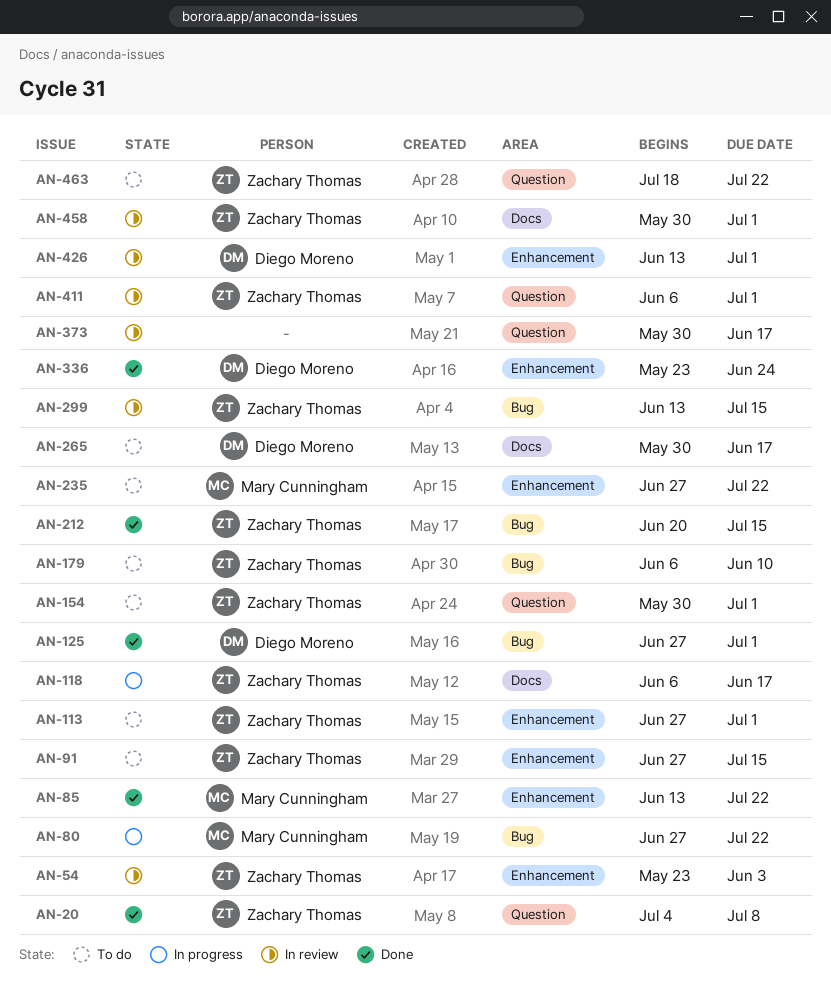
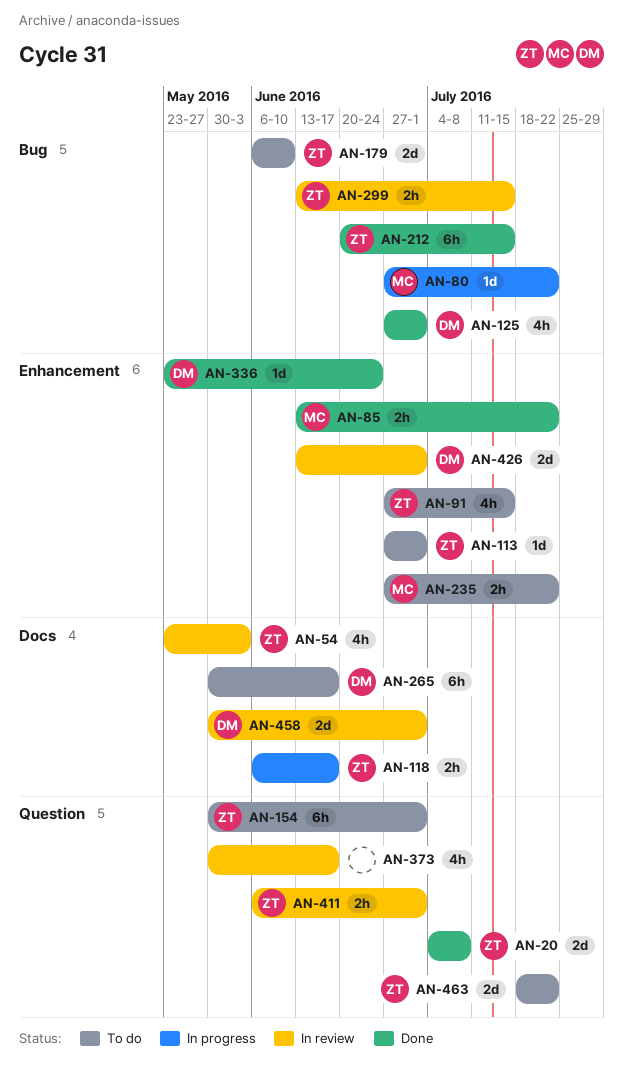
AN-54, label: Enhancement -> Docs
AN-458, owner: Zachary Thomas -> Diego Moreno

